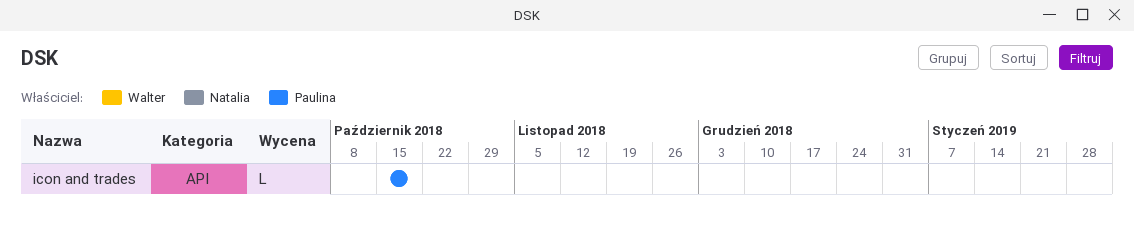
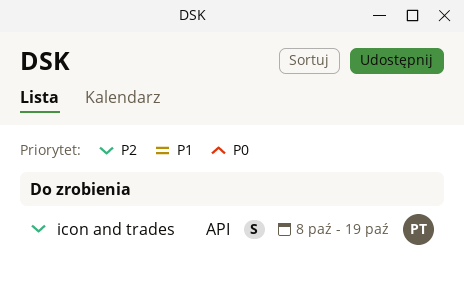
icon and trades, estimate: L -> S
icon and trades, start: Oct 15 -> Oct 8

